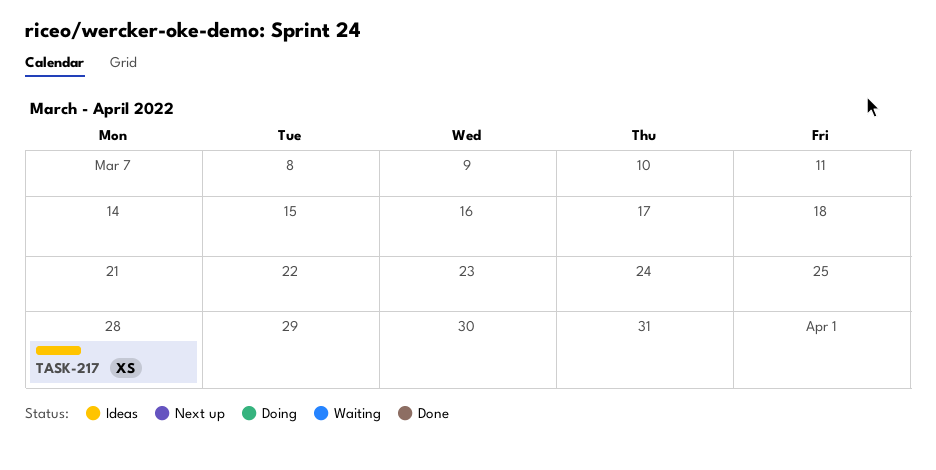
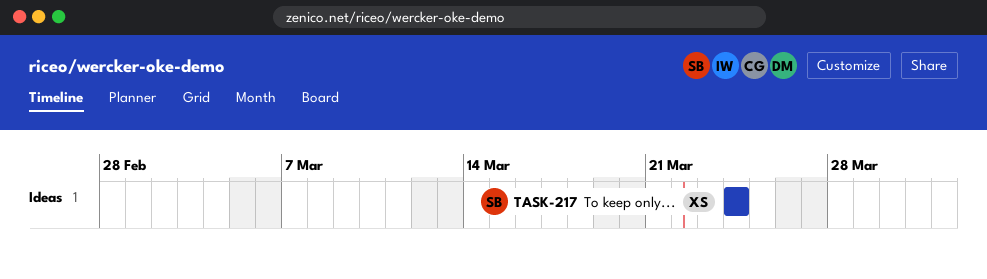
TASK-217, due: Mar 28 -> Mar 24

